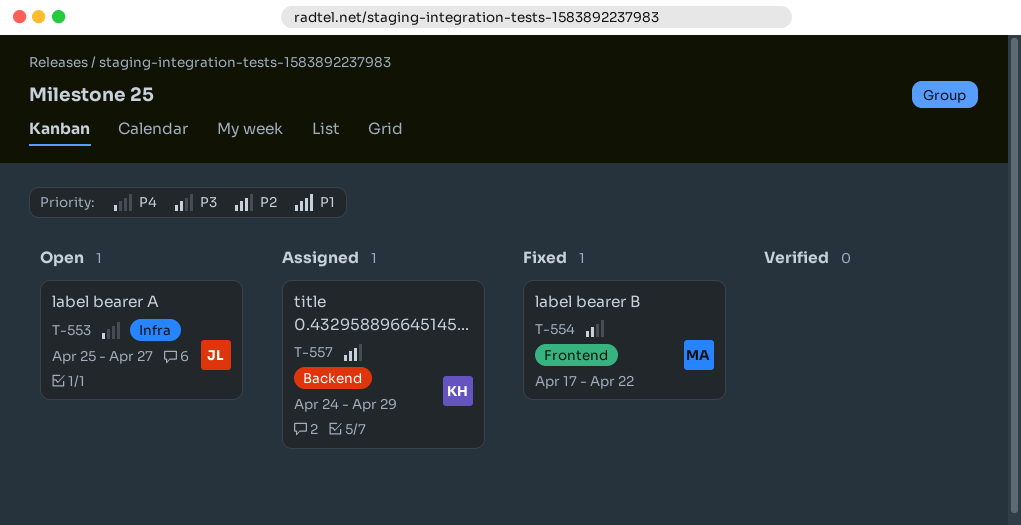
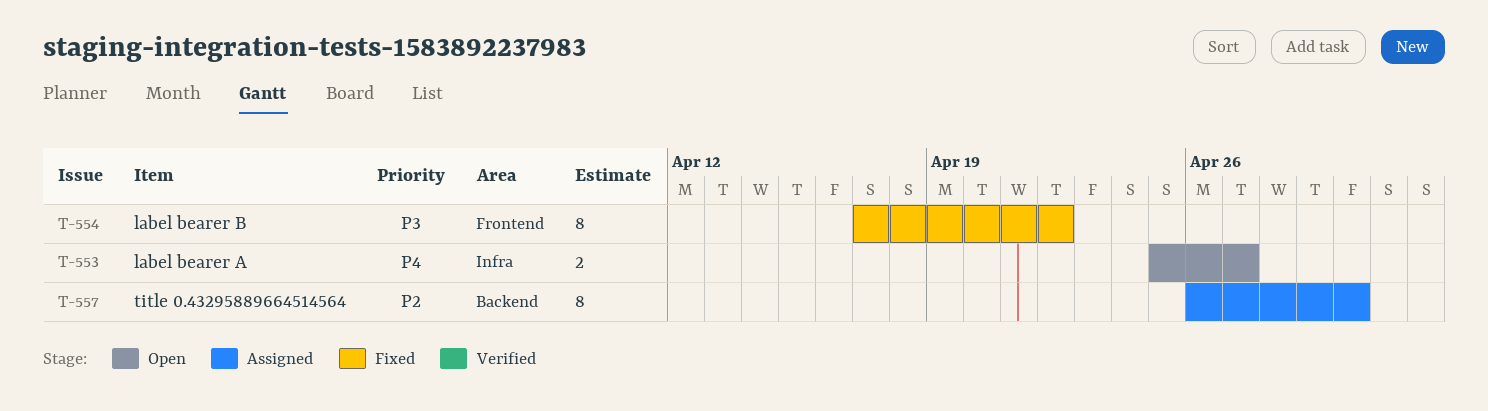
T-557, start: Apr 24 -> Apr 26
T-557, due: Apr 29 -> Apr 30

